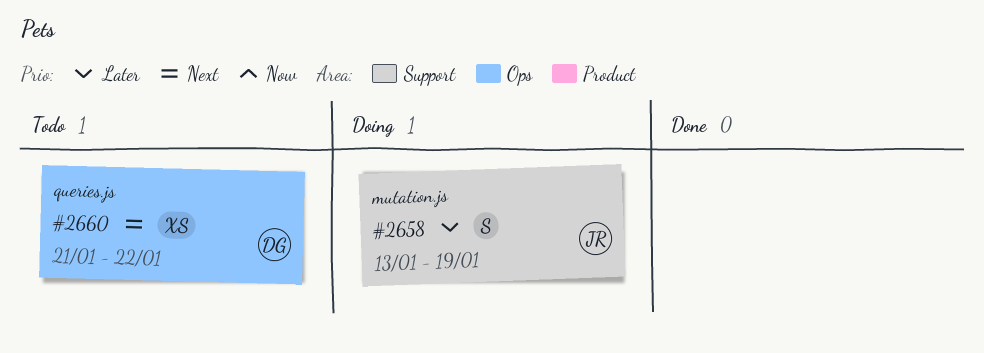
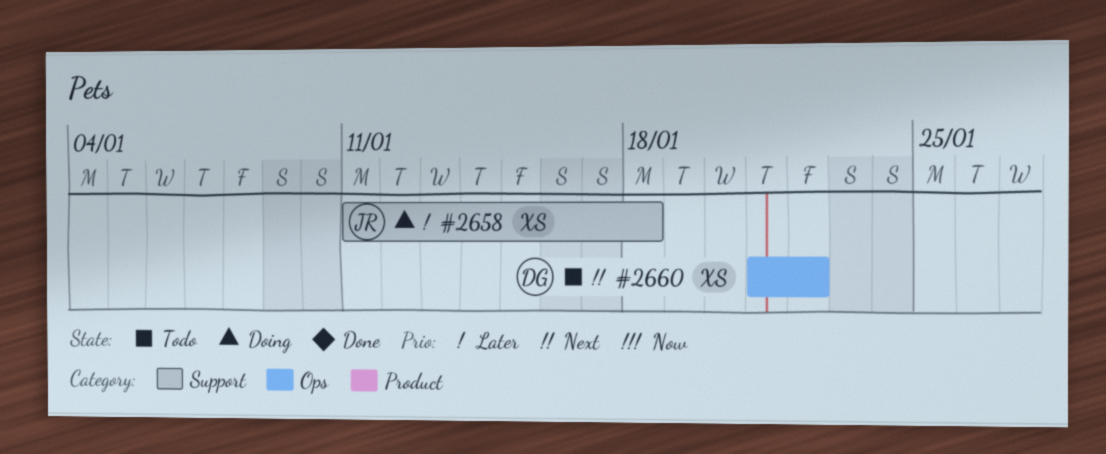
#2658, estimate: S -> XS
#2658, start: Jan 13 -> Jan 11
#2658, due: Jan 19 -> Jan 18

